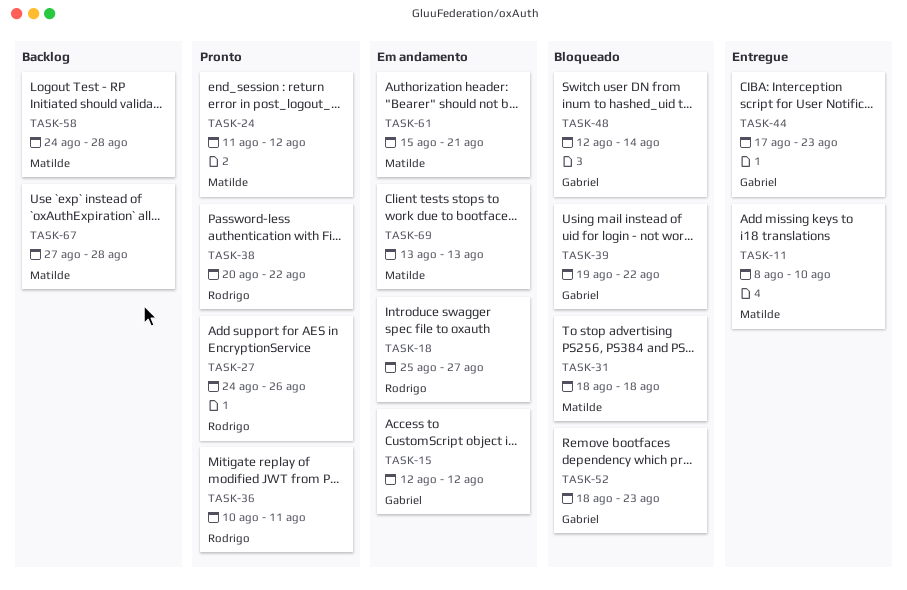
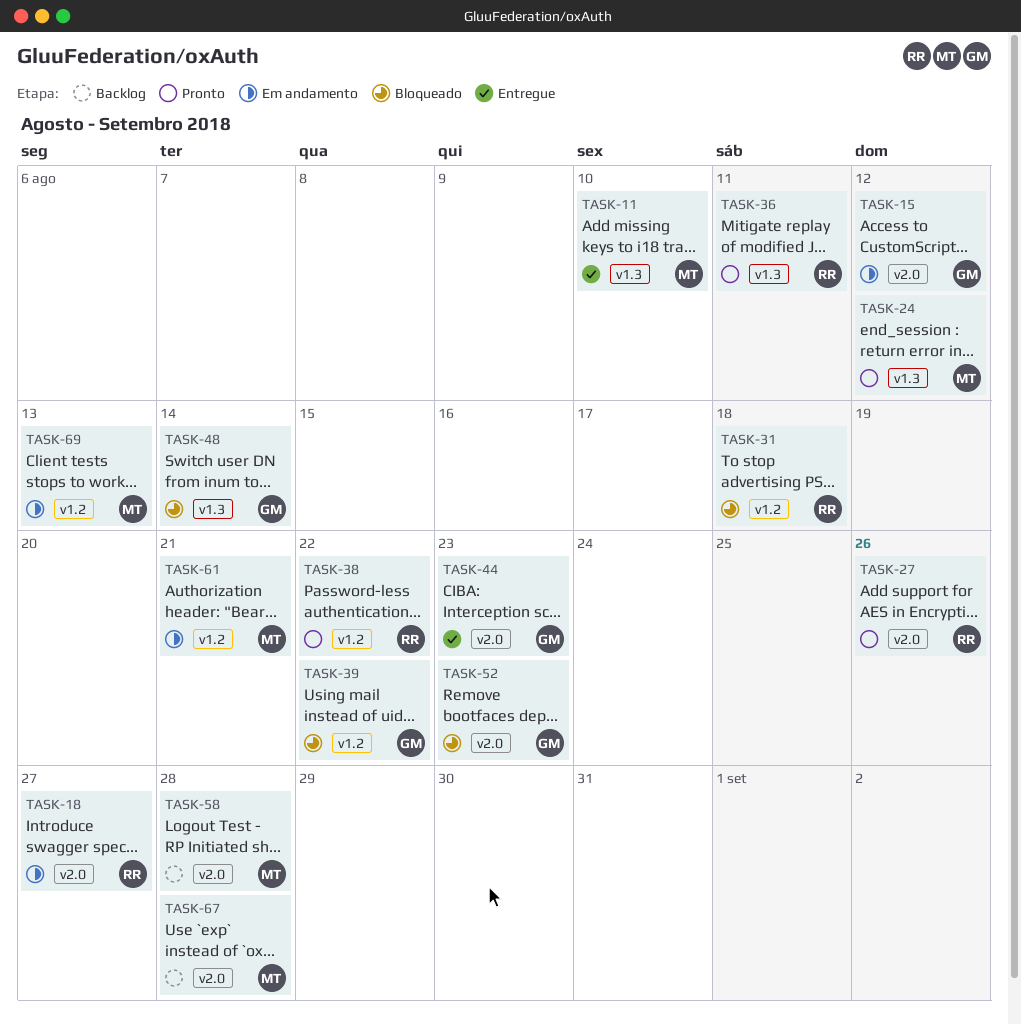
TASK-31, owner: Matilde -> Rodrigo

